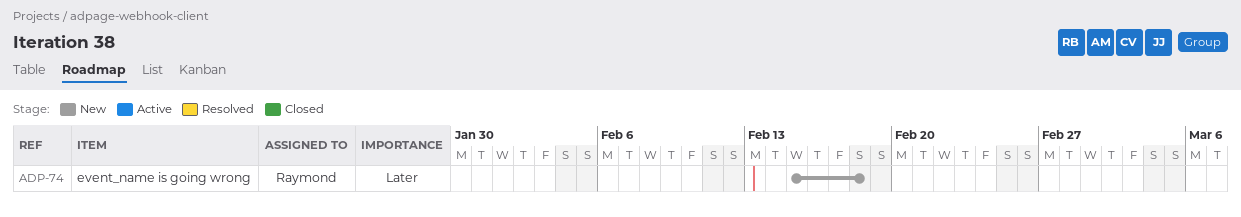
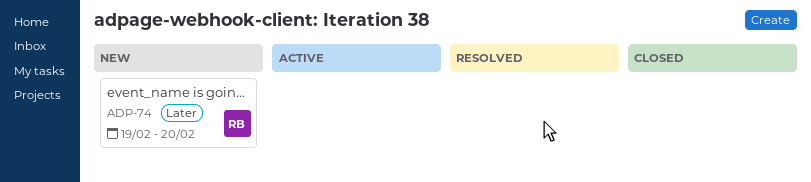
ADP-74, start: Feb 15 -> Feb 19
ADP-74, due: Feb 18 -> Feb 20

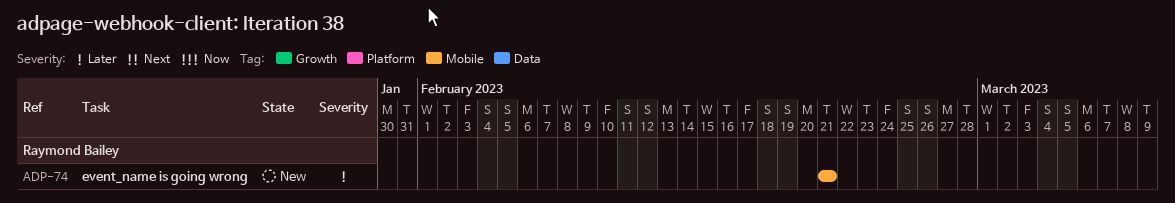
ADP-74, start: Feb 19 -> Feb 21
ADP-74, due: Feb 20 -> Feb 21

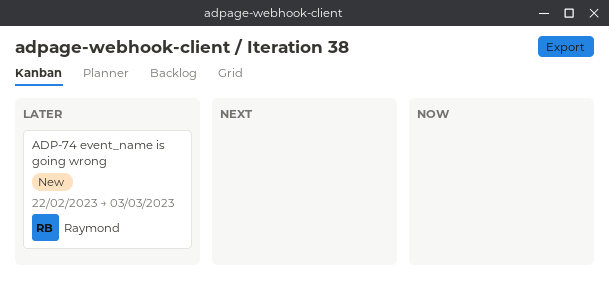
ADP-74, start: Feb 21 -> Feb 22
ADP-74, due: Feb 21 -> Mar 3

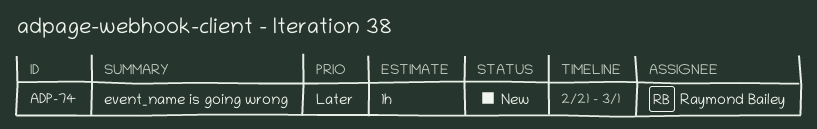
ADP-74, start: Feb 22 -> Feb 21
ADP-74, due: Mar 3 -> Mar 1

